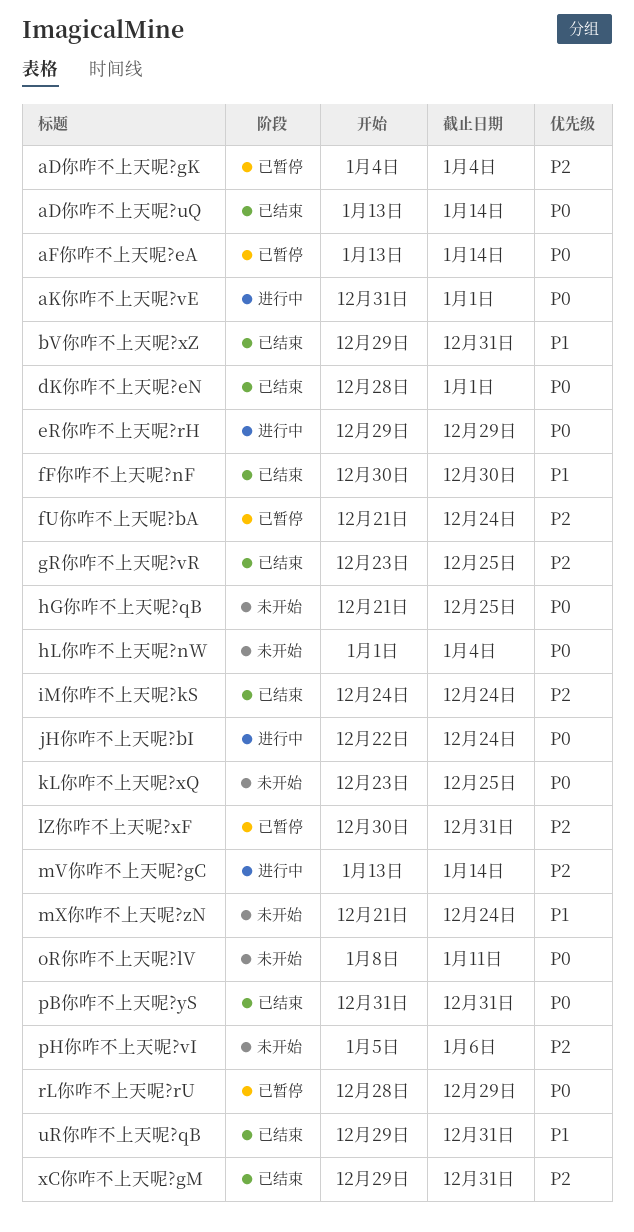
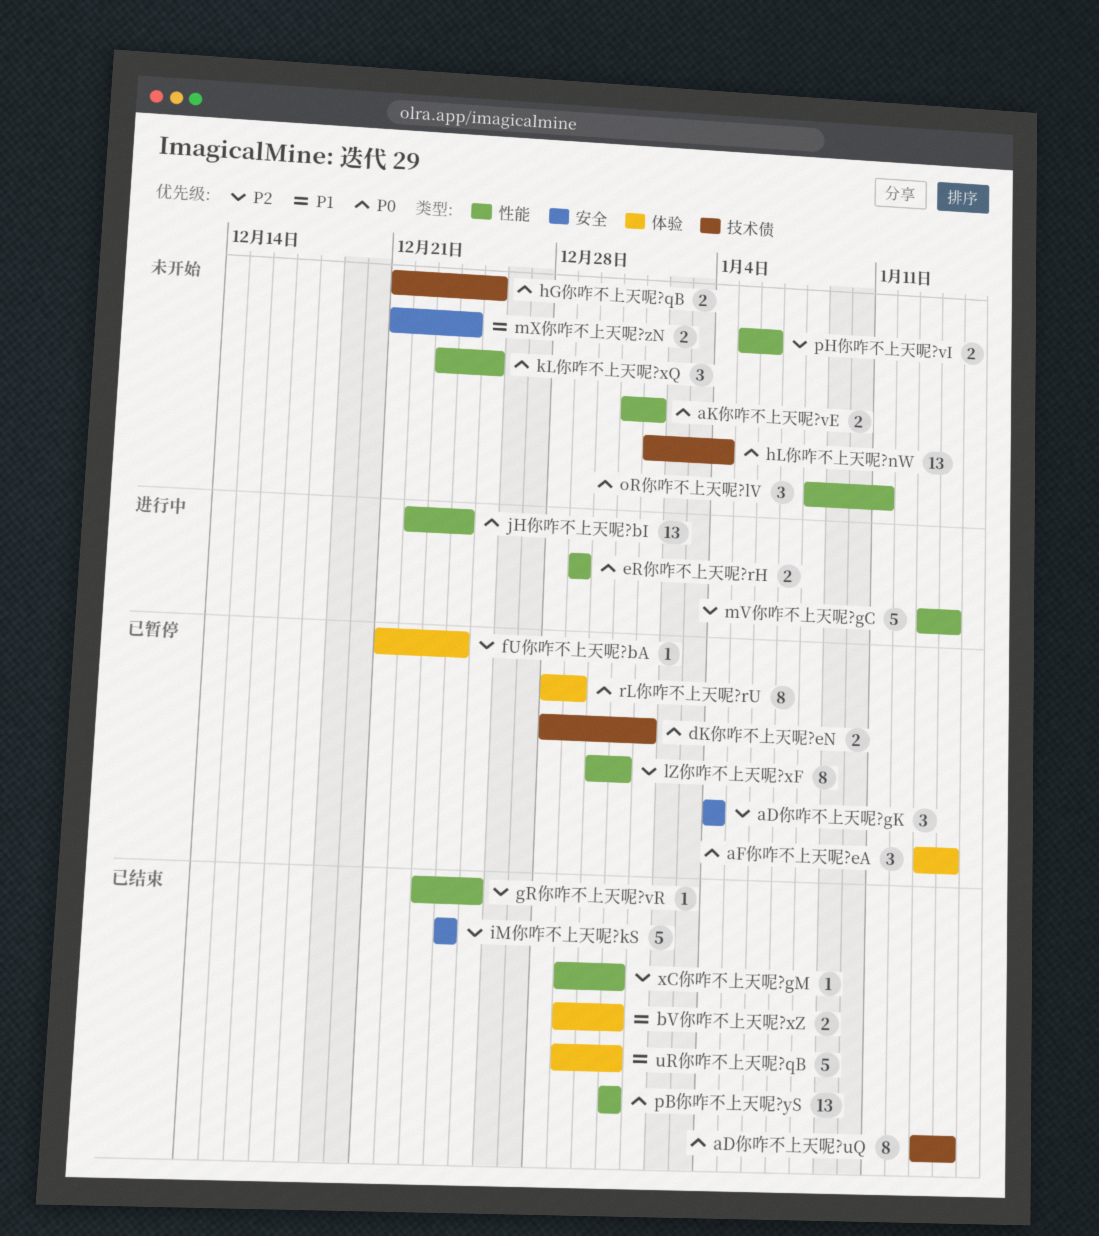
aK你咋不上天呢?vE, status: 进行中 -> 未开始
dK你咋不上天呢?eN, status: 已结束 -> 已暂停
fF你咋不上天呢?nF: present -> none

